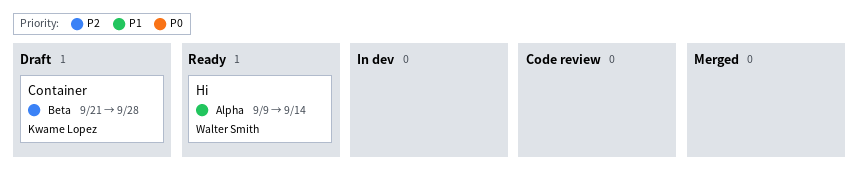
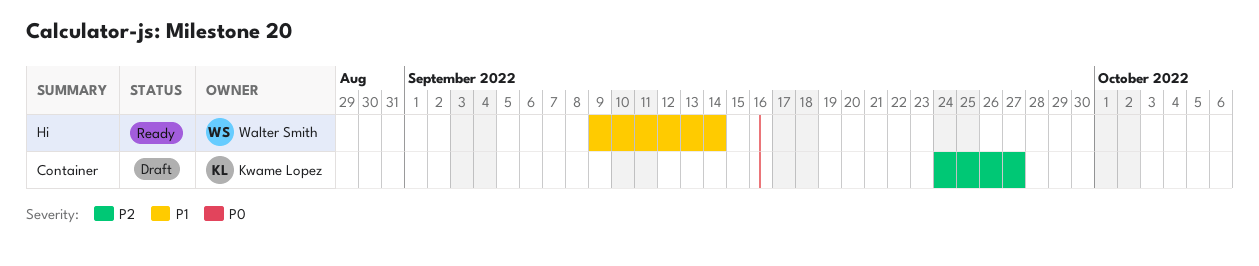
Container, start: Sep 21 -> Sep 24
Container, due: Sep 28 -> Sep 27

